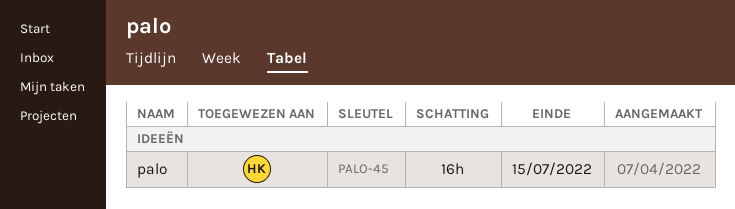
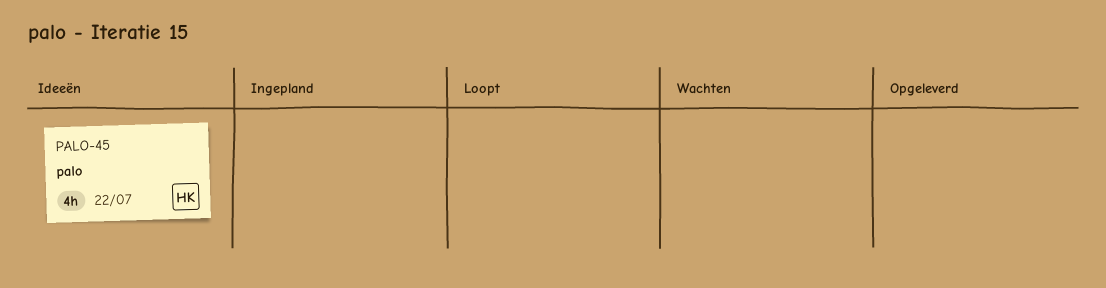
PALO-45, estimate: 16h -> 4h
PALO-45, due: Jul 15 -> Jul 22

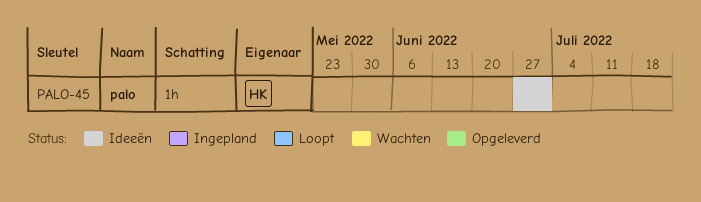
PALO-45, estimate: 4h -> 1h
PALO-45, due: Jul 22 -> Jul 1

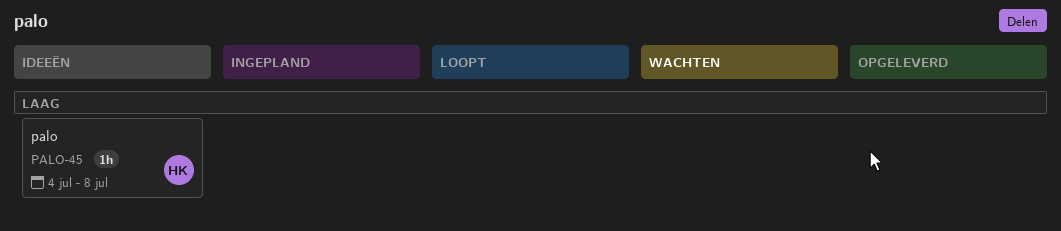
PALO-45, start: Jun 27 -> Jul 4
PALO-45, due: Jul 1 -> Jul 8

